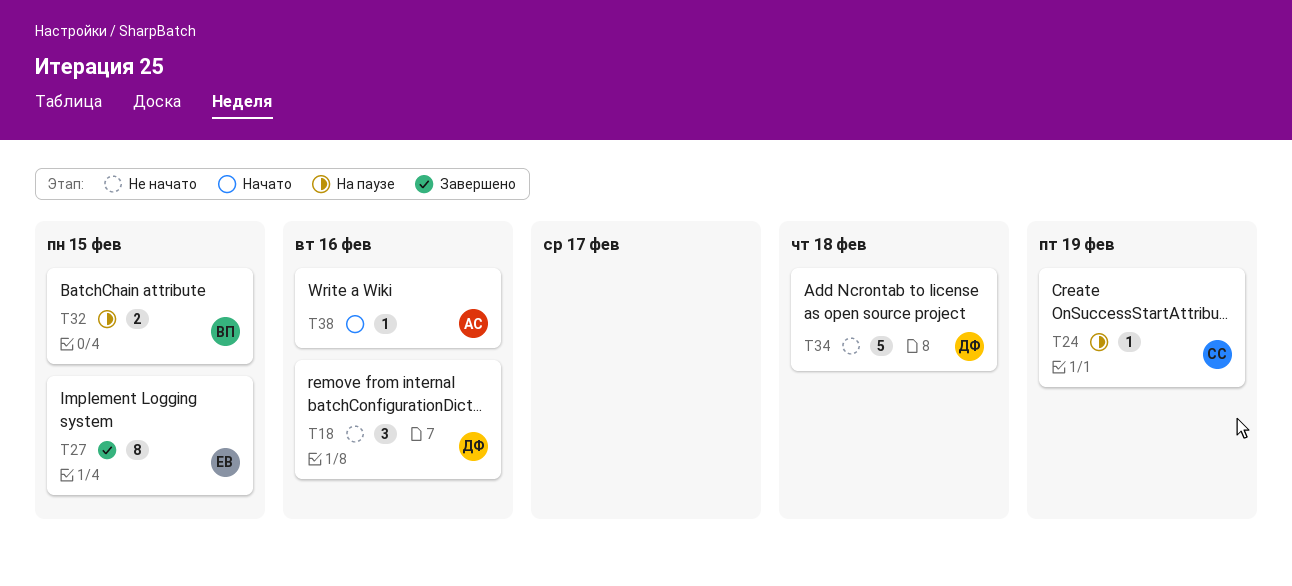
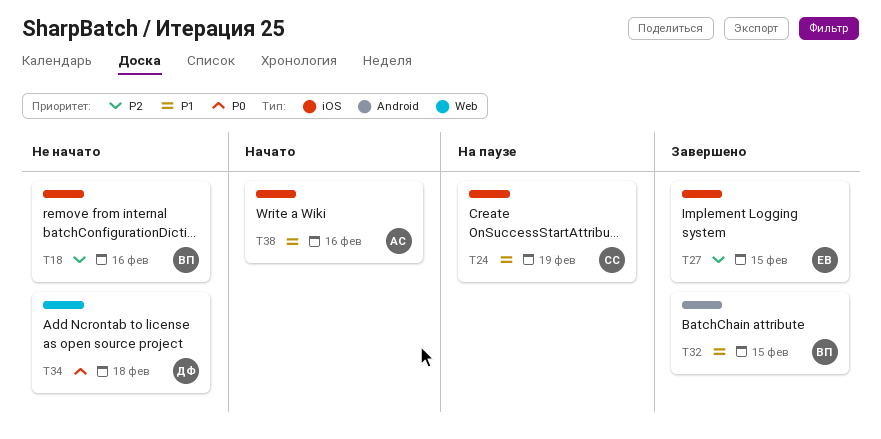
T18, owner: ДФ -> ВП
T32, status: На паузе -> Завершено

